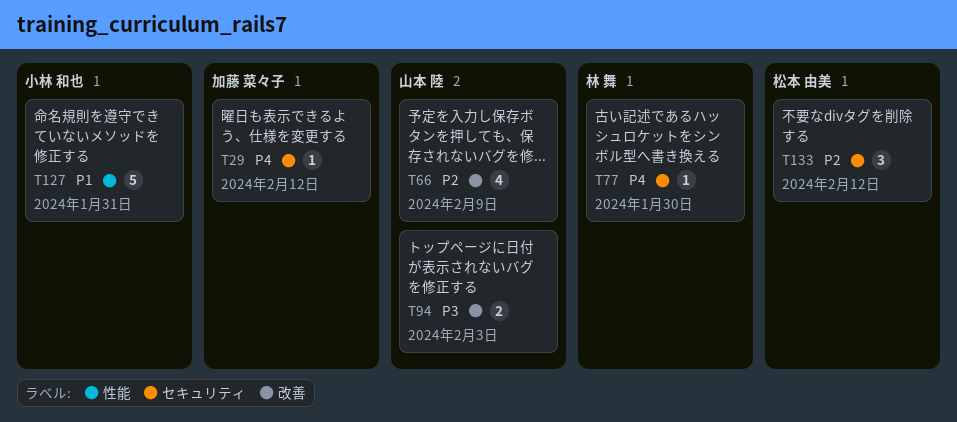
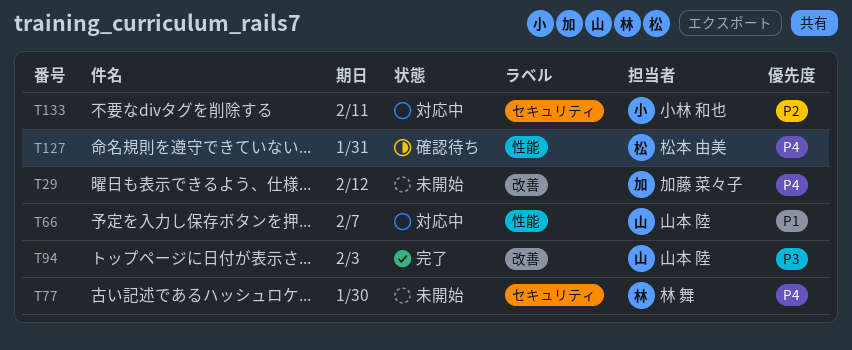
T29, label: セキュリティ -> 改善
T66, priority: P2 -> P1
T66, label: 改善 -> 性能
T66, due: Feb 9 -> Feb 7
T127, owner: 小林 和也 -> 松本 由美
T127, priority: P1 -> P4
T133, owner: 松本 由美 -> 小林 和也
T133, due: Feb 12 -> Feb 11

